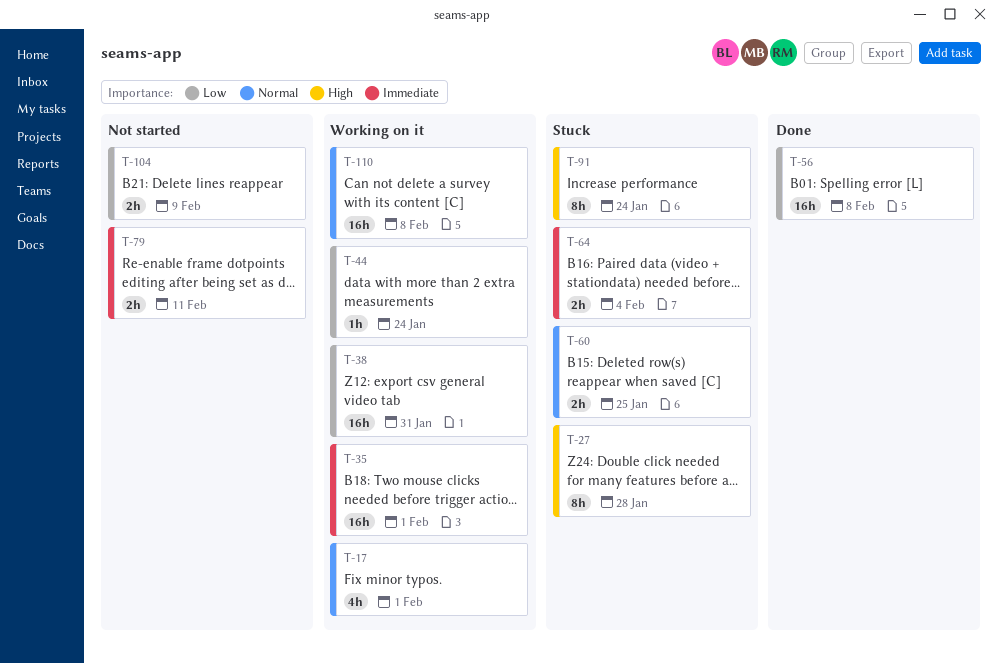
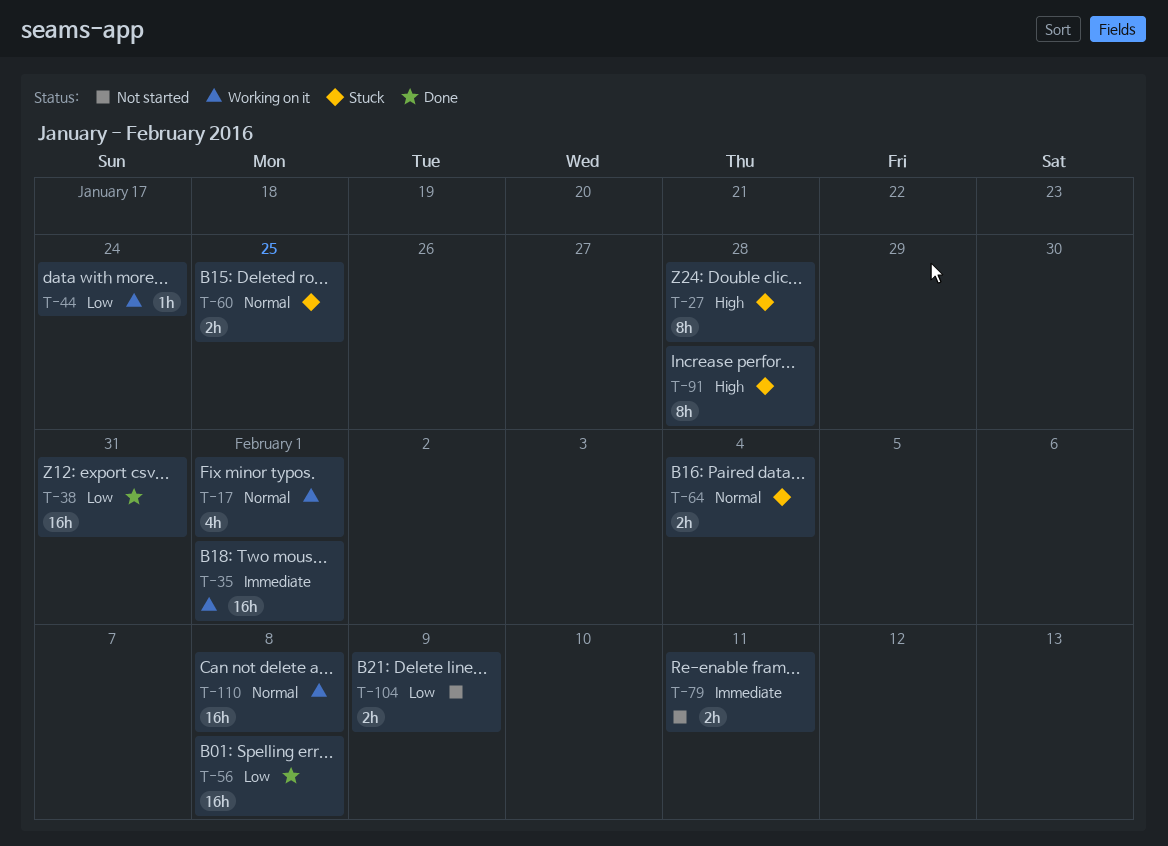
T-38, status: Working on it -> Done
T-64, priority: Immediate -> Normal
T-91, due: Jan 24 -> Jan 28

